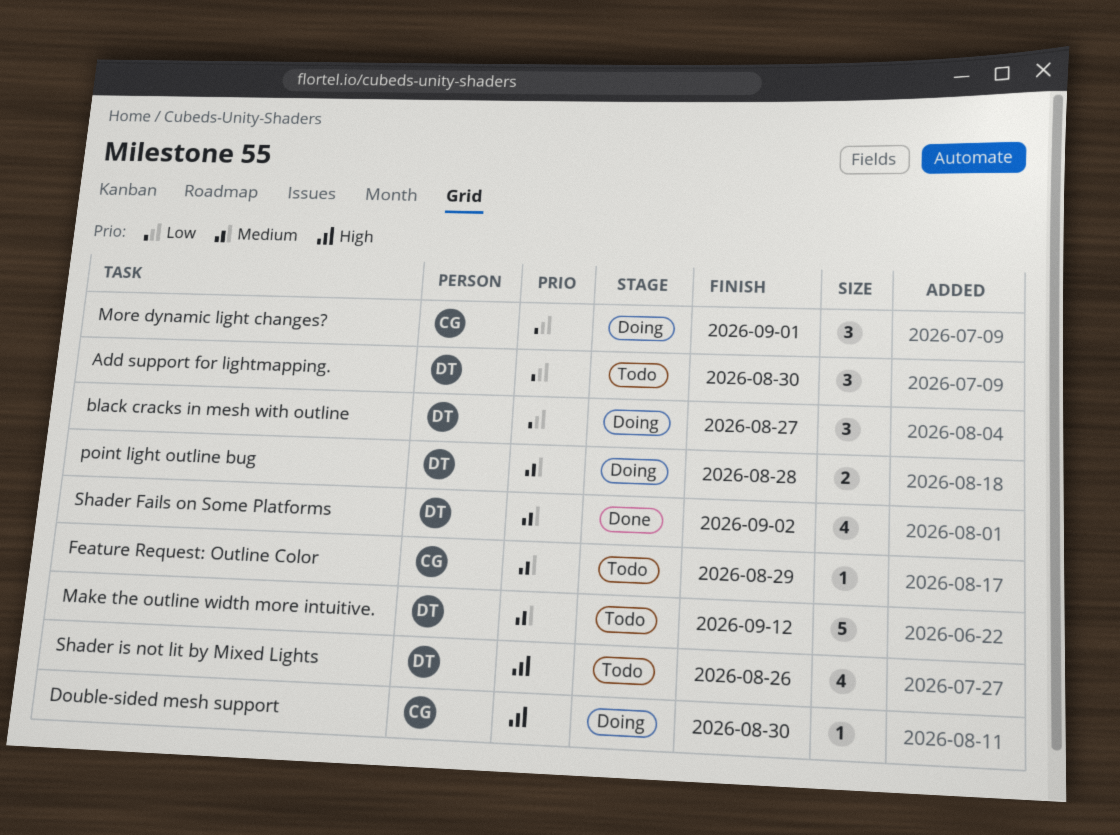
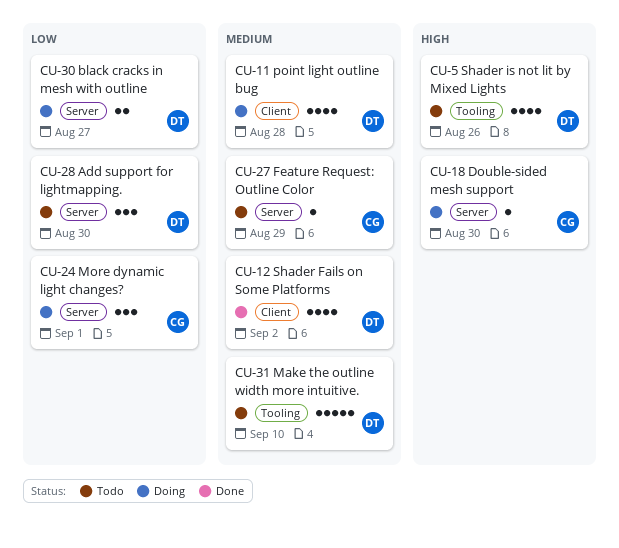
black cracks in mesh with outline, estimate: 3 -> 2
Make the outline width more intuitive., due: Sep 12 -> Sep 10
point light outline bug, estimate: 2 -> 4

